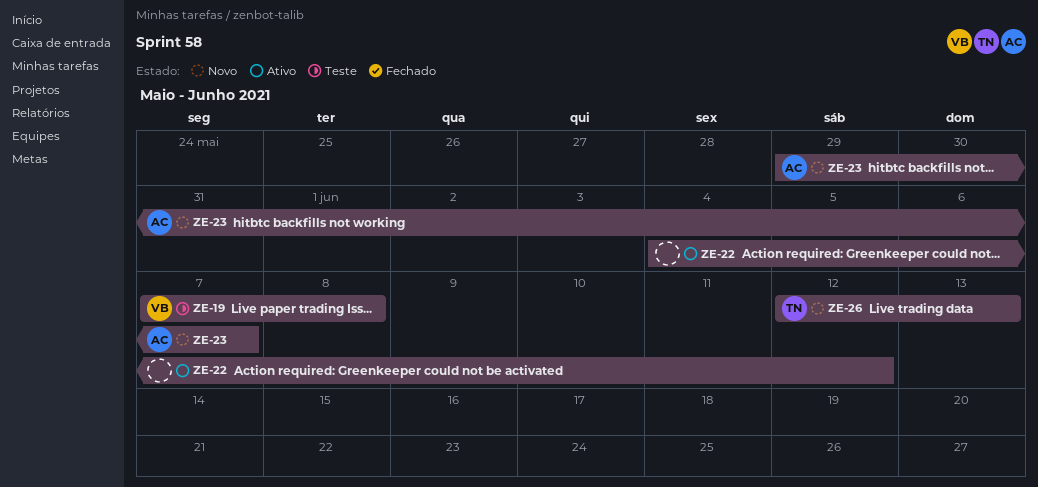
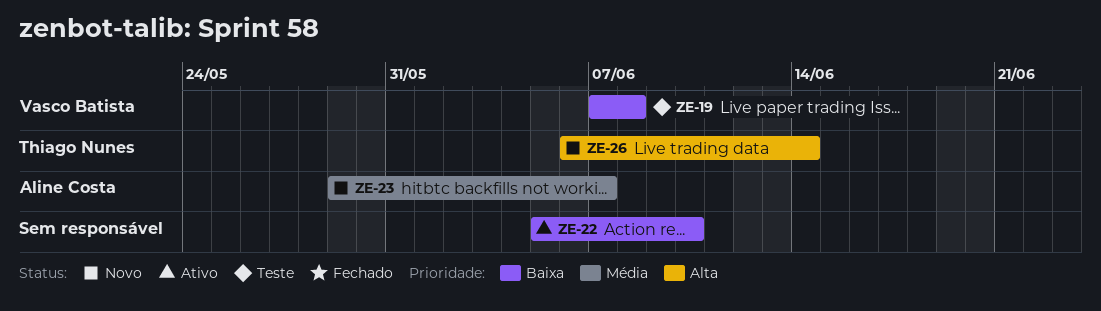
ZE-22, start: Jun 4 -> Jun 5
ZE-22, due: Jun 12 -> Jun 10
ZE-26, start: Jun 12 -> Jun 6
ZE-26, due: Jun 13 -> Jun 14

